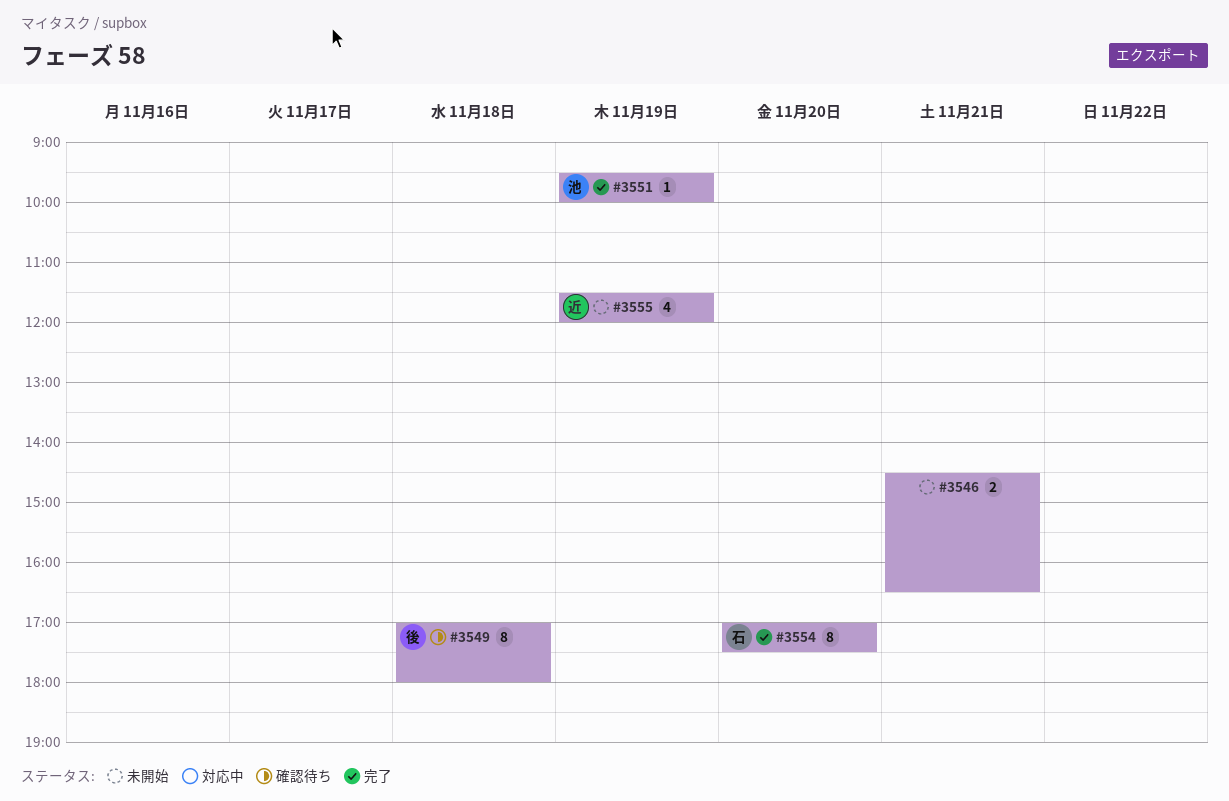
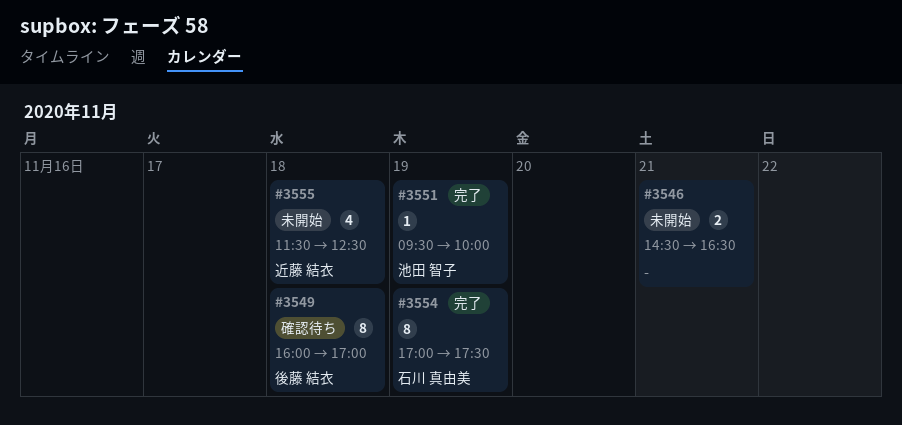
#3549, begins: 17:00 -> 16:00
#3549, ends: 18:00 -> 17:00
#3554, day: Nov 20 -> Nov 19
#3555, day: Nov 19 -> Nov 18
#3555, ends: 12:00 -> 12:30

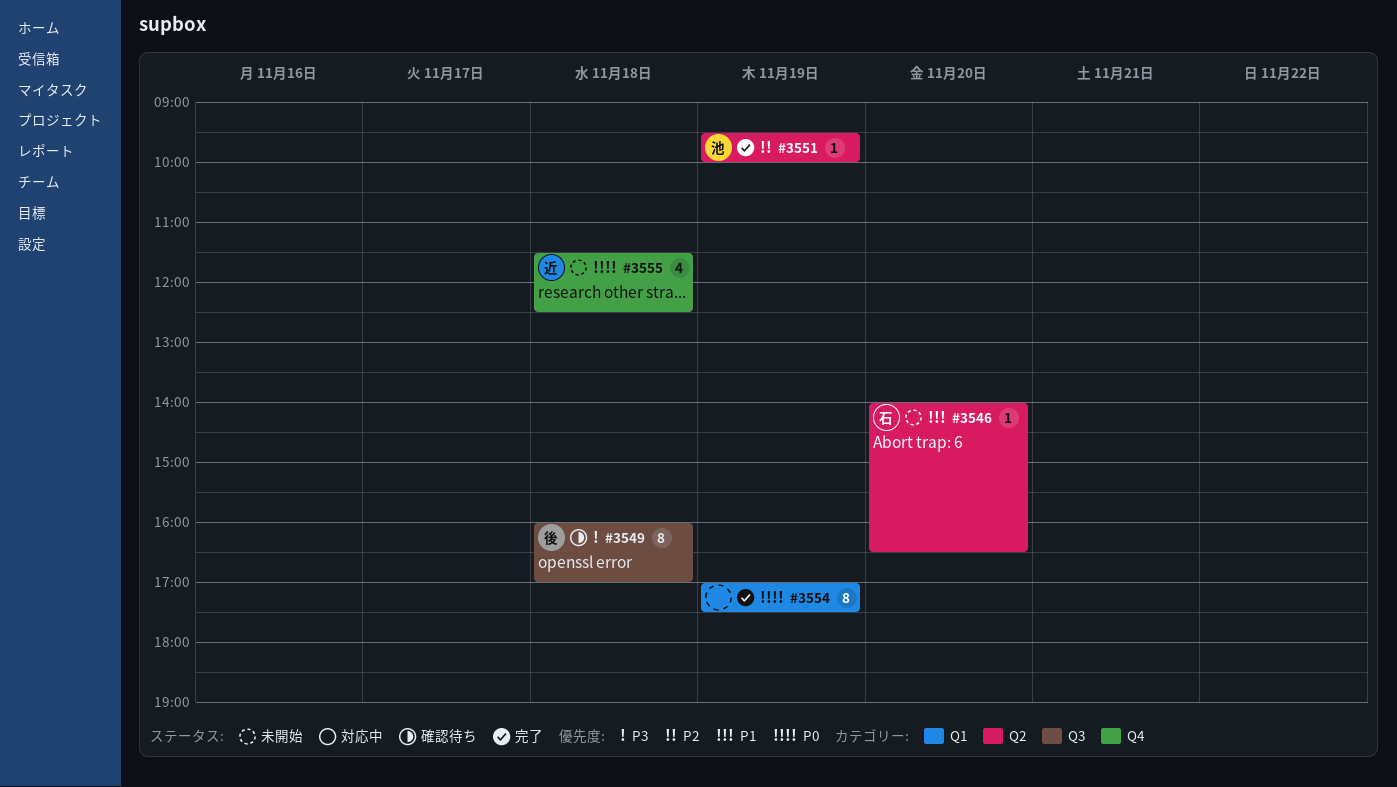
#3546, owner: none -> 石川 真由美
#3546, estimate: 2 -> 1
#3546, day: Nov 21 -> Nov 20
#3546, begins: 14:30 -> 14:00
#3554, owner: 石川 真由美 -> none

